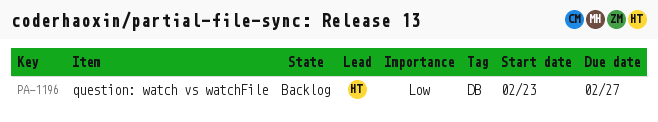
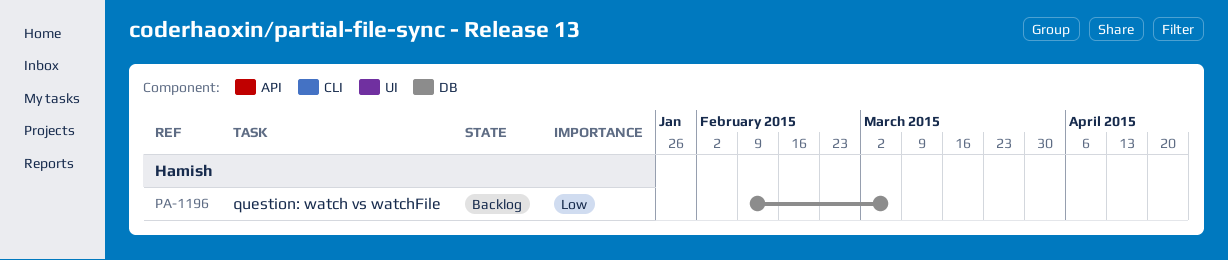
PA-1196, start: Feb 23 -> Feb 9
PA-1196, due: Feb 27 -> Mar 6

